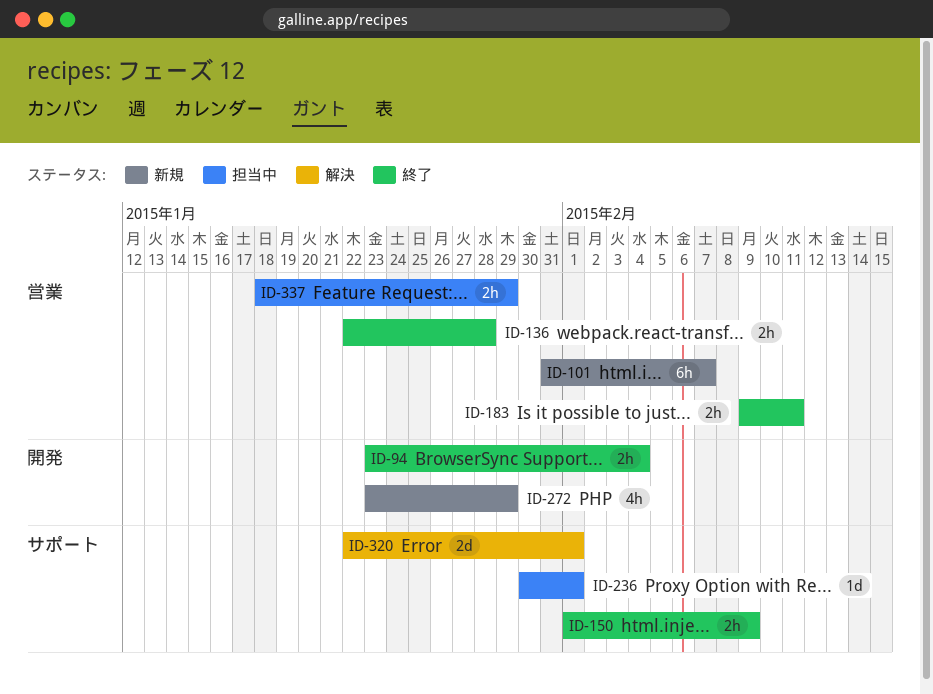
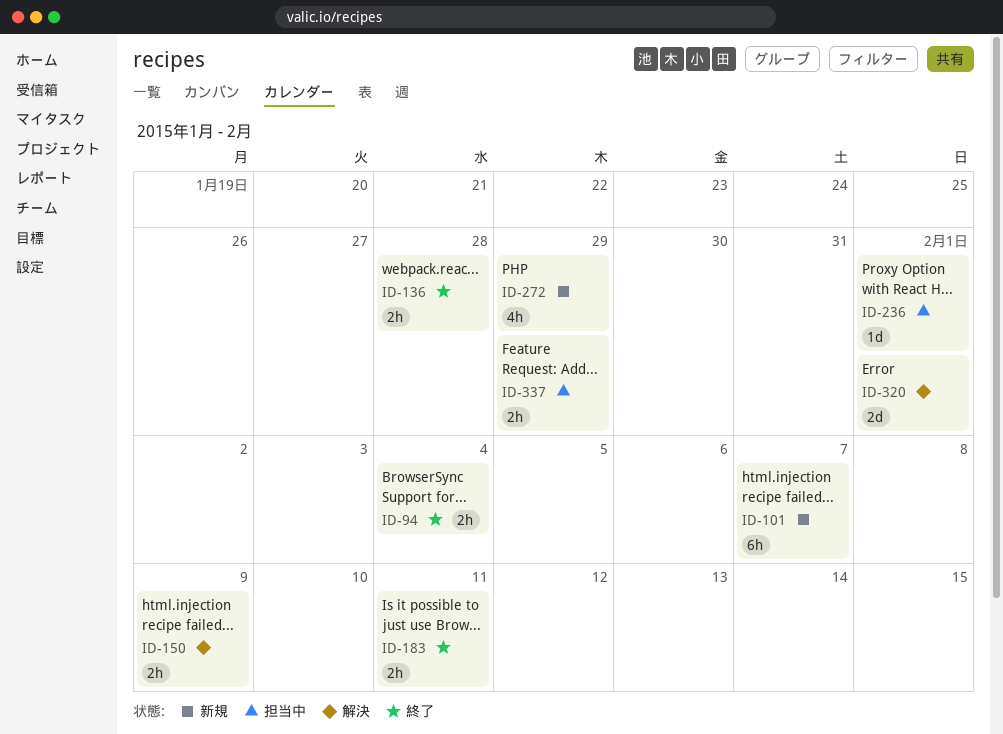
ID-150, status: 終了 -> 解決

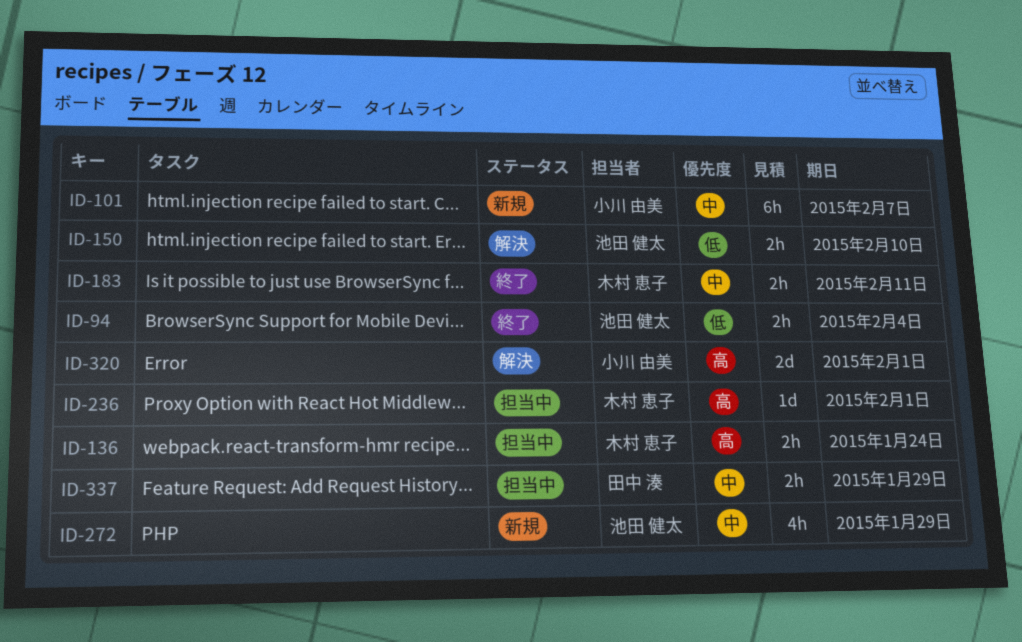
ID-136, status: 終了 -> 担当中
ID-136, due: Jan 28 -> Jan 24
ID-150, due: Feb 9 -> Feb 10

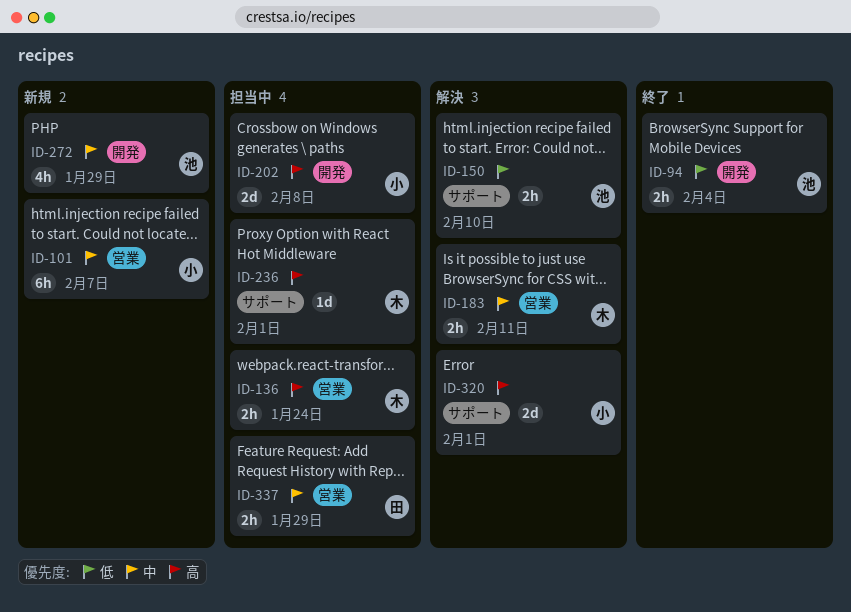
ID-183, status: 終了 -> 解決
ID-202: none -> present

